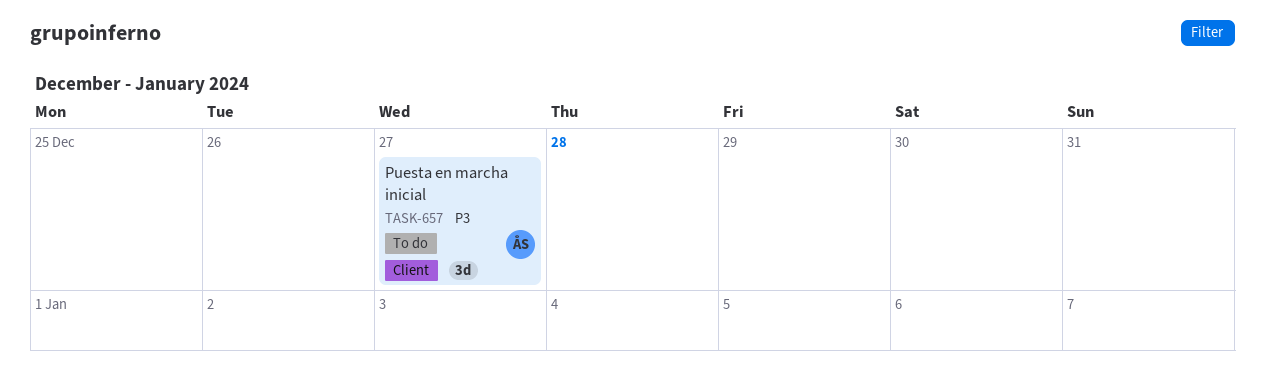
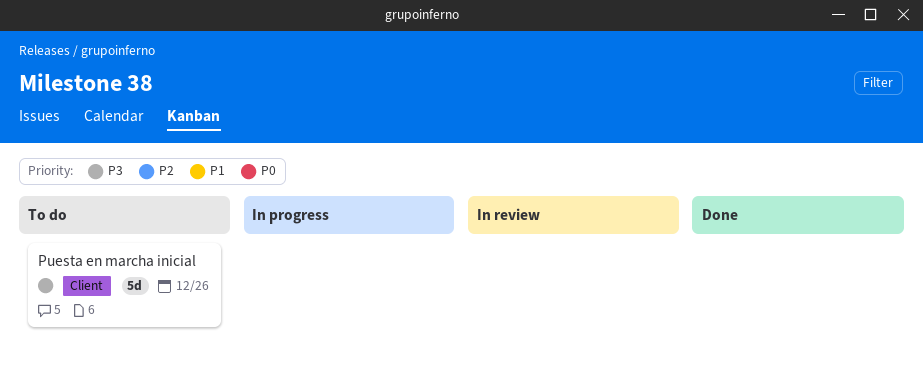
Puesta en marcha inicial, estimate: 3d -> 5d
Puesta en marcha inicial, due: Dec 27 -> Dec 26

